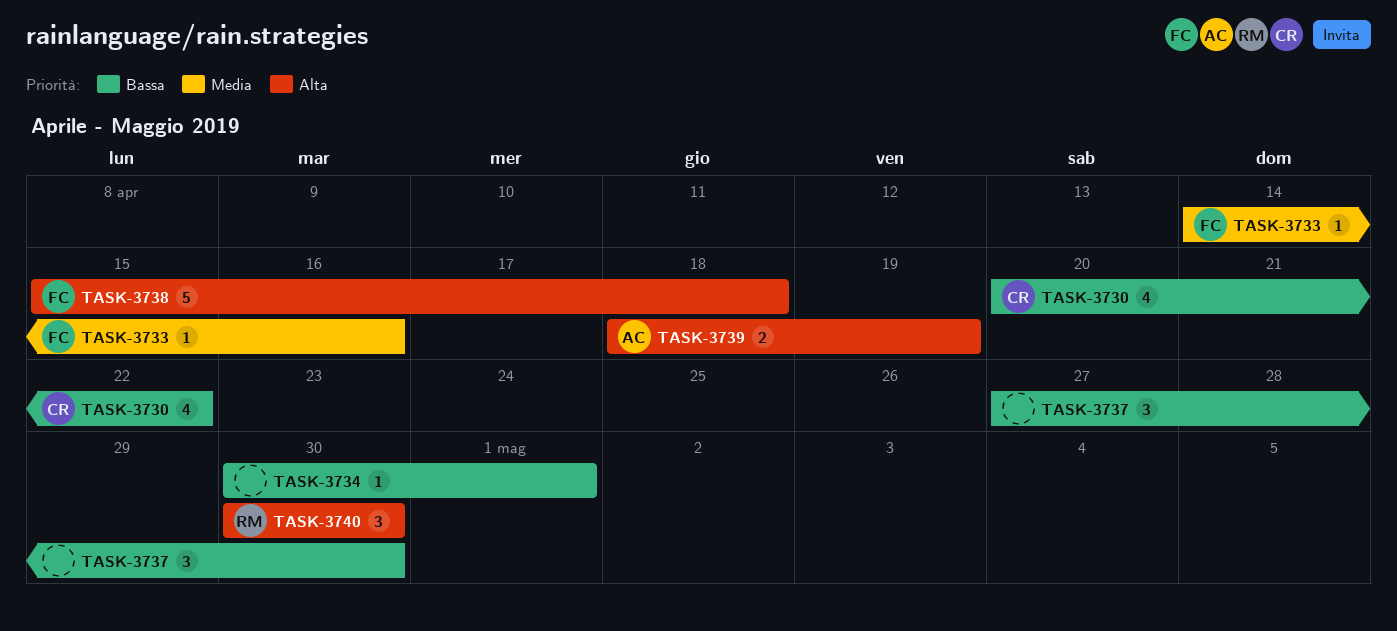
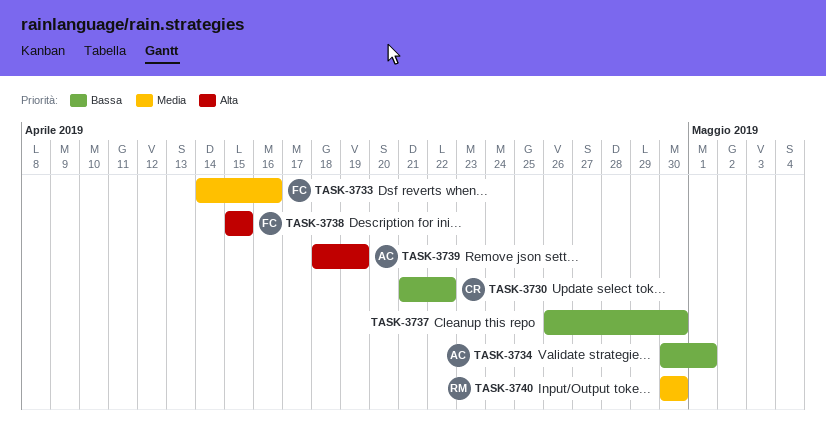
TASK-3730, start: Apr 20 -> Apr 21
TASK-3734, owner: none -> AC
TASK-3737, start: Apr 27 -> Apr 26
TASK-3738, due: Apr 18 -> Apr 15
TASK-3740, priority: Alta -> Media

